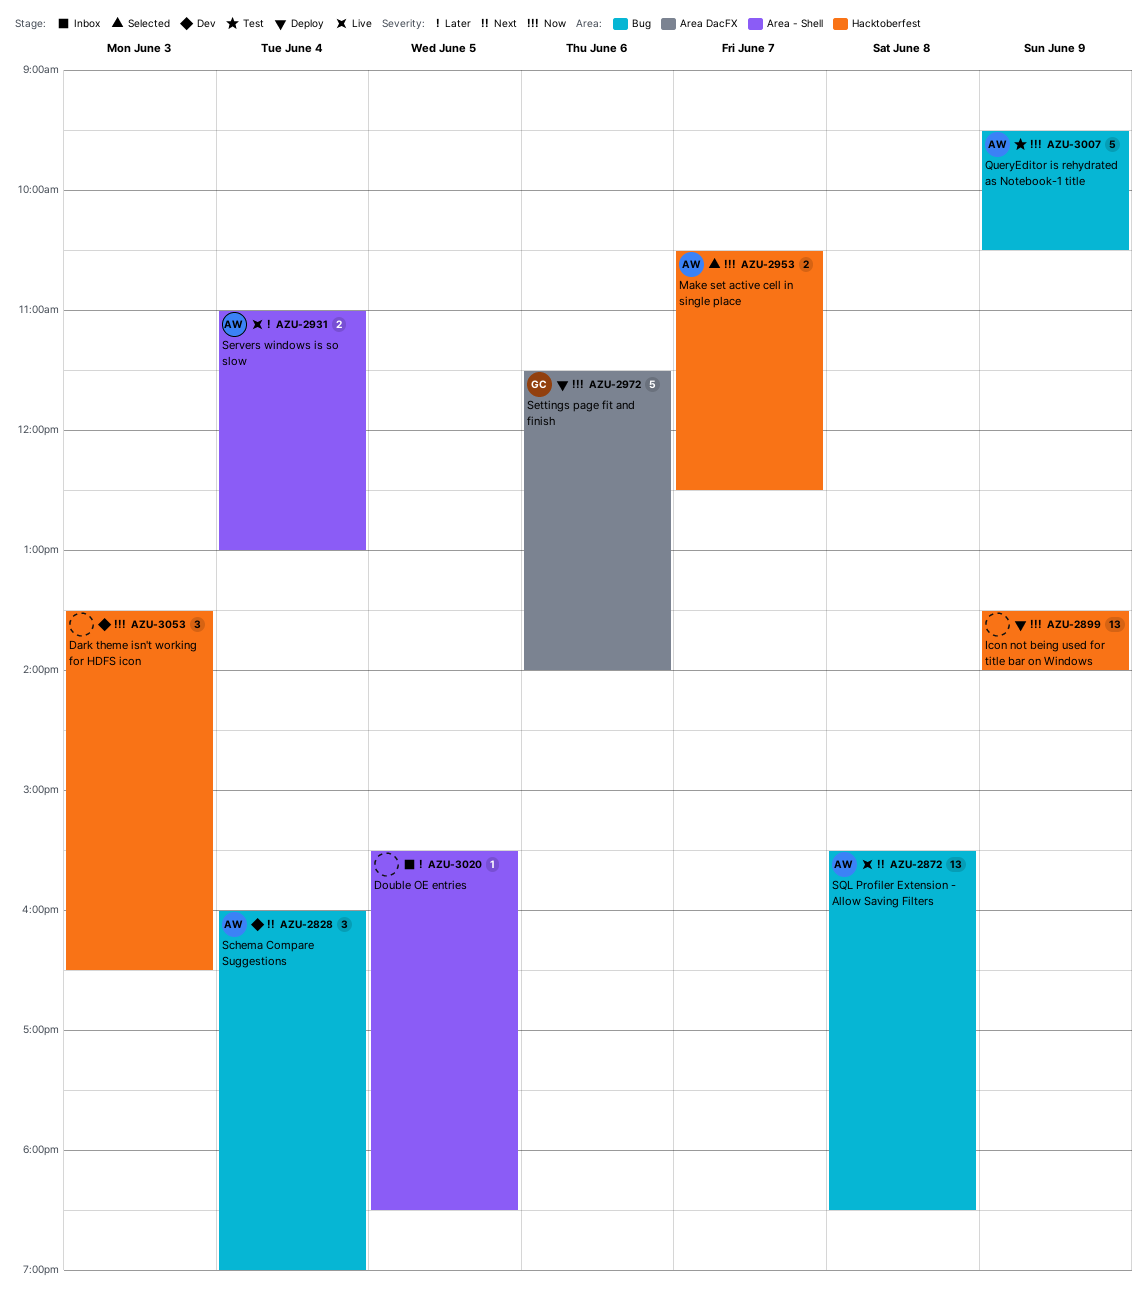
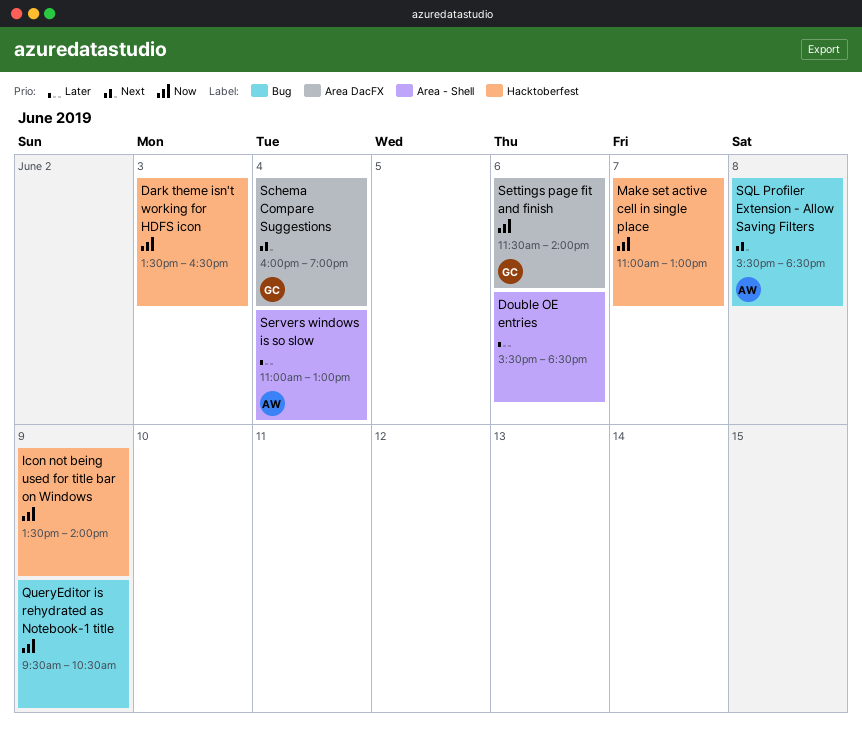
Double OE entries, day: Jun 5 -> Jun 6
Make set active cell in single place, owner: AW -> none
Make set active cell in single place, begins: 10:30 -> 11:00
Make set active cell in single place, ends: 12:30 -> 13:00
QueryEditor is rehydrated as Notebook-1 title, owner: AW -> none
Schema Compare Suggestions, owner: AW -> GC
Schema Compare Suggestions, label: Bug -> Area DacFX

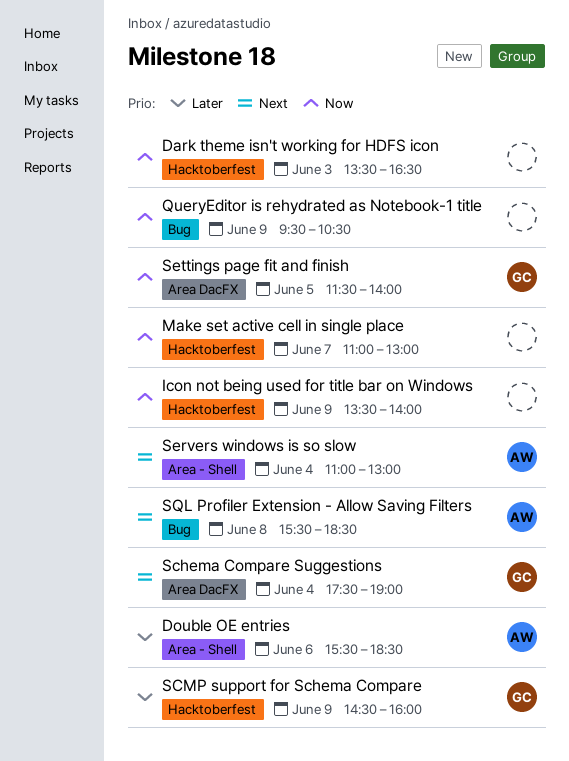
Double OE entries, owner: none -> AW
Schema Compare Suggestions, begins: 16:00 -> 17:30
SCMP support for Schema Compare: none -> present
Servers windows is so slow, priority: Later -> Next
Settings page fit and finish, day: Jun 6 -> Jun 5

